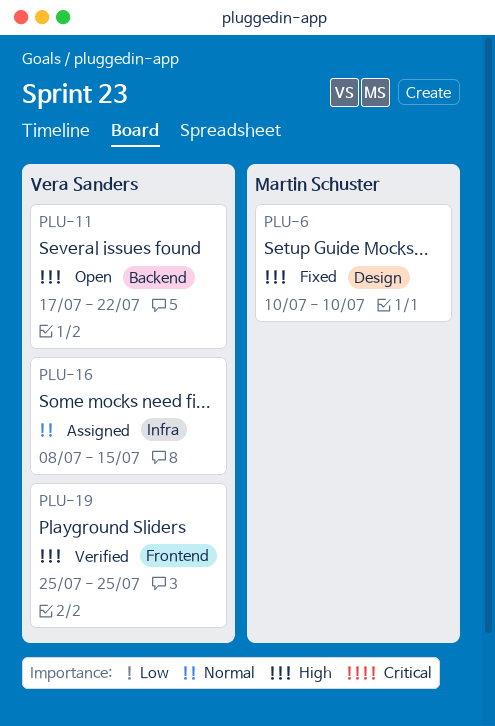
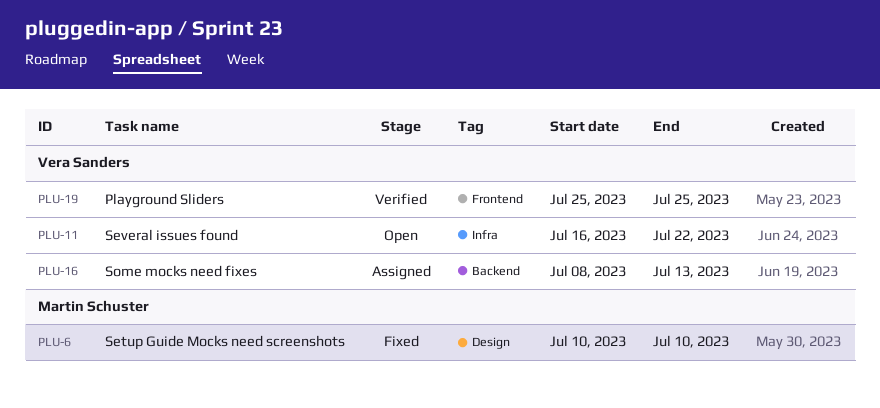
PLU-11, label: Backend -> Infra
PLU-11, start: Jul 17 -> Jul 16
PLU-16, label: Infra -> Backend
PLU-16, due: Jul 15 -> Jul 13

